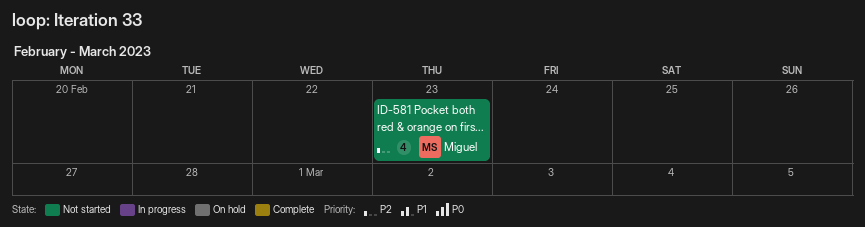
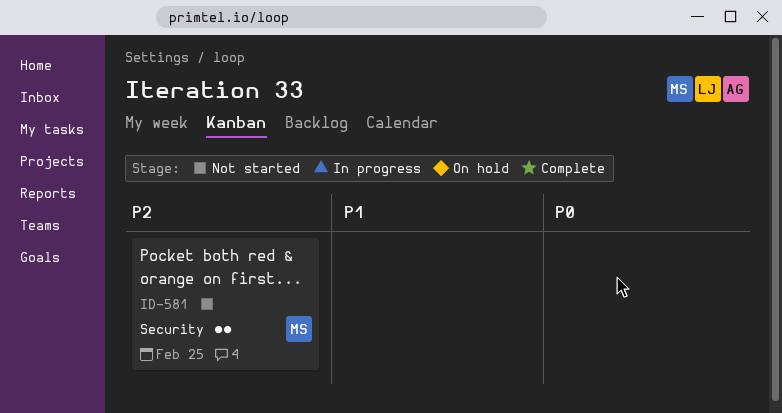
ID-581, estimate: 4 -> 2
ID-581, due: Feb 23 -> Feb 25

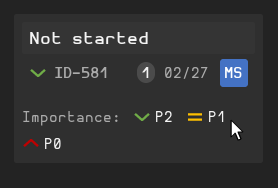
ID-581, estimate: 2 -> 1
ID-581, due: Feb 25 -> Feb 27

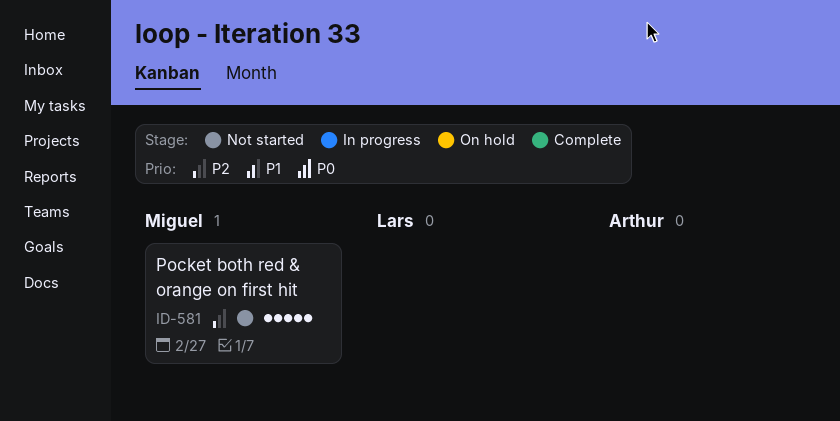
ID-581, estimate: 1 -> 5

